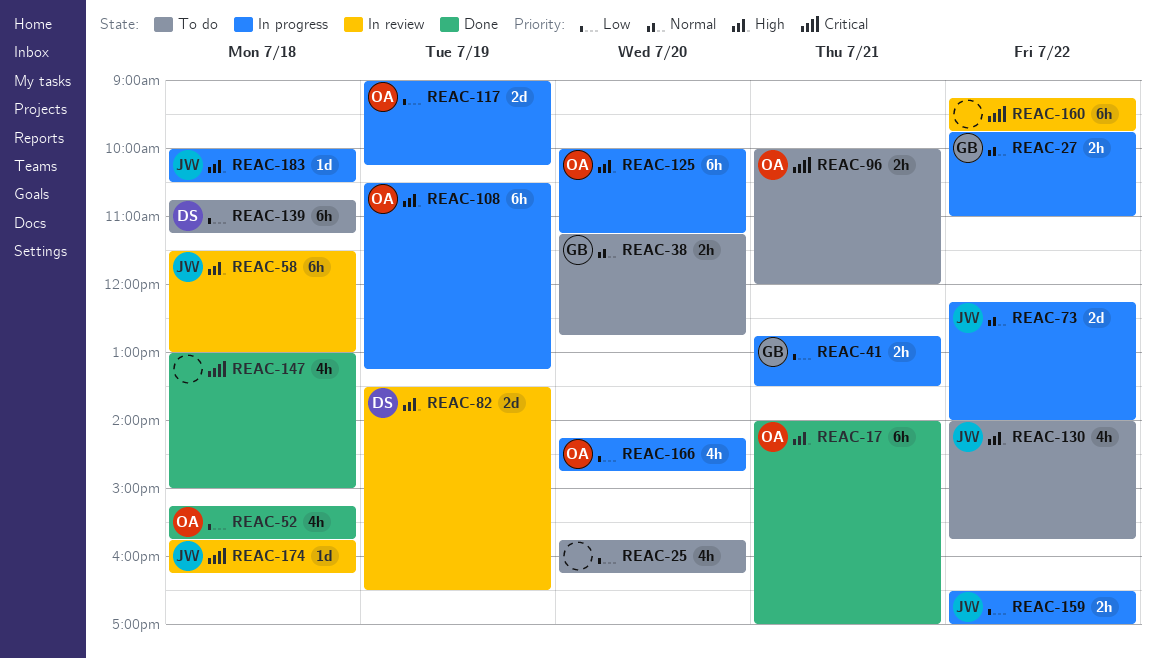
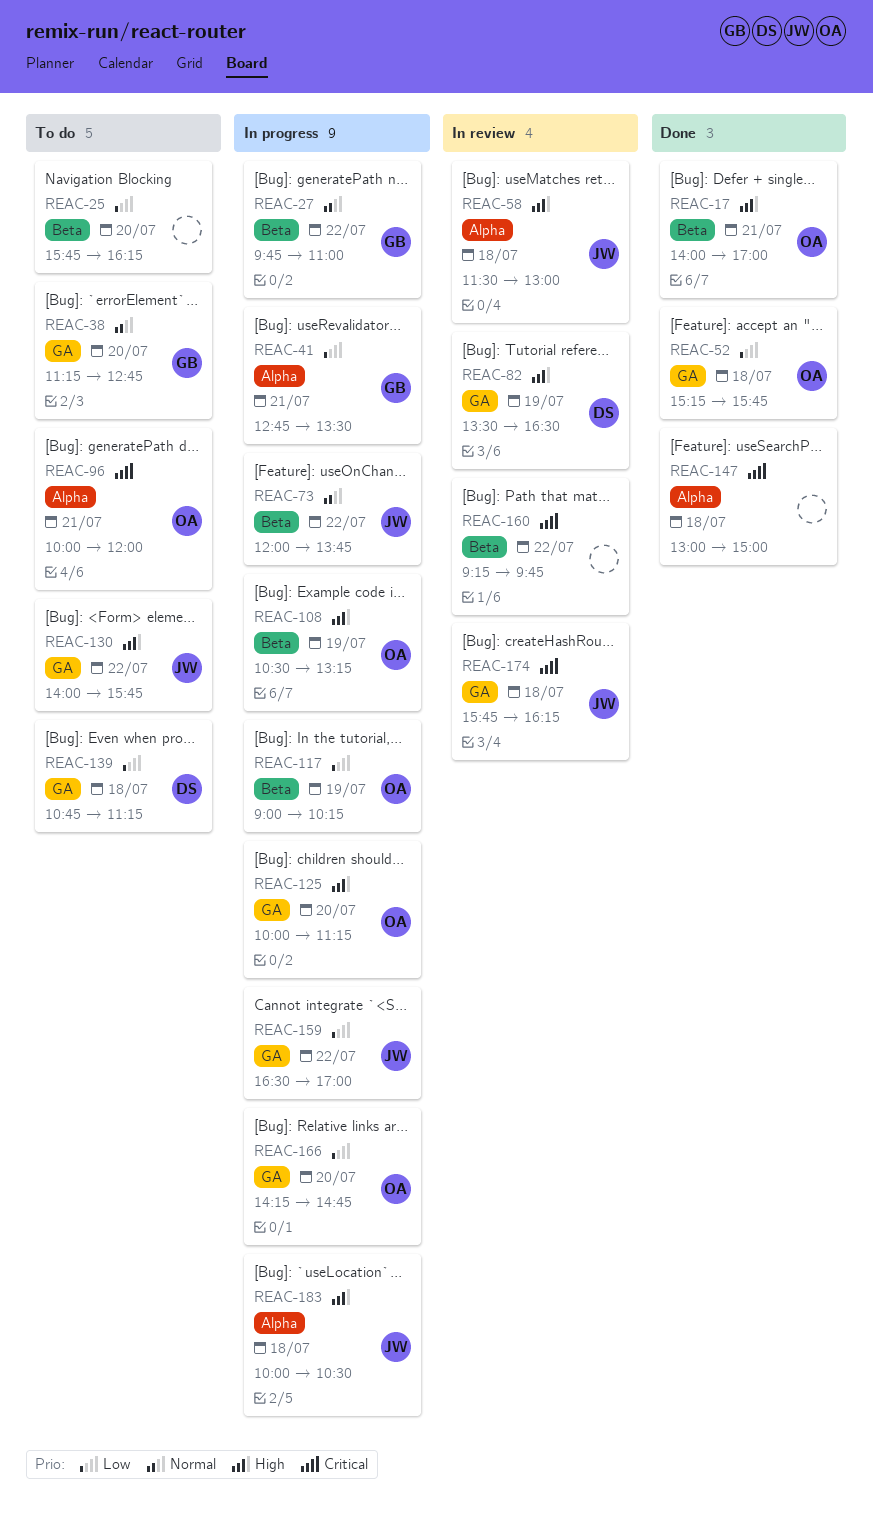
REAC-73, begins: 12:15 -> 12:00
REAC-73, ends: 14:00 -> 13:45

